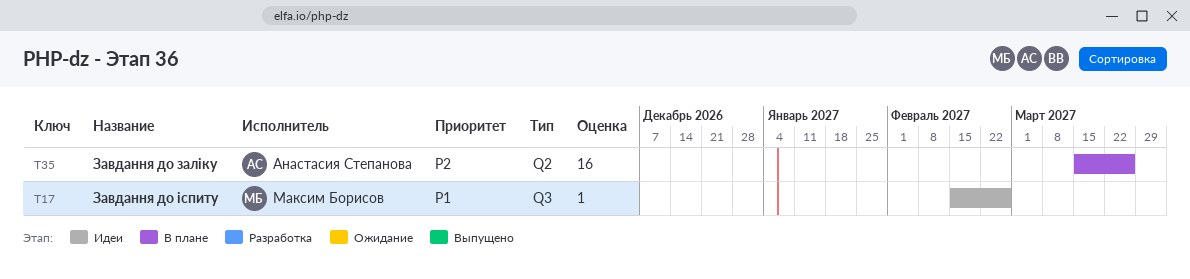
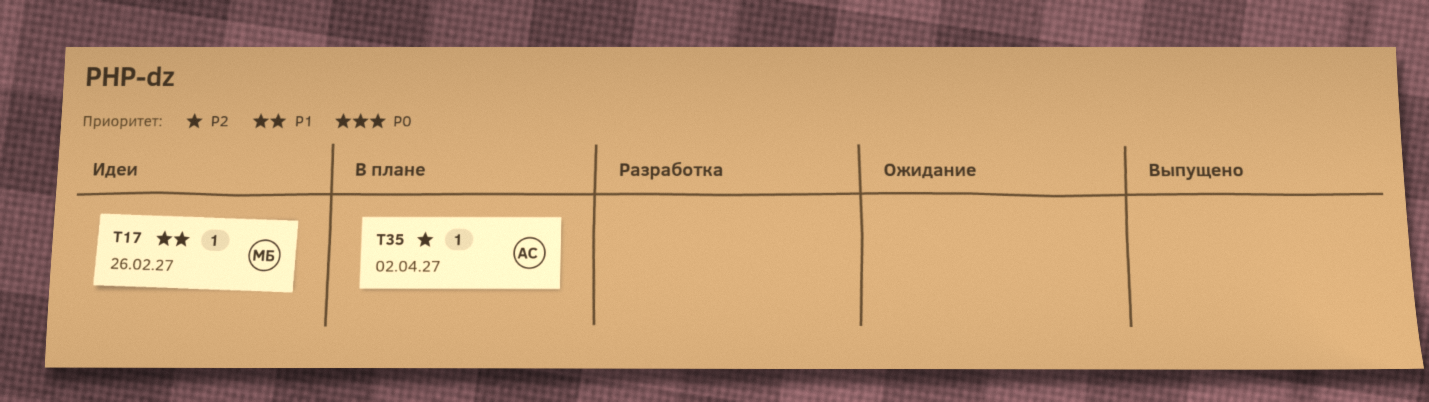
T35, estimate: 16 -> 1
T35, due: Mar 26 -> Apr 2

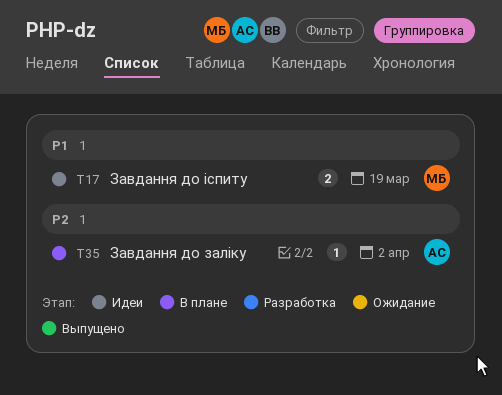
T17, estimate: 1 -> 2
T17, due: Feb 26 -> Mar 19

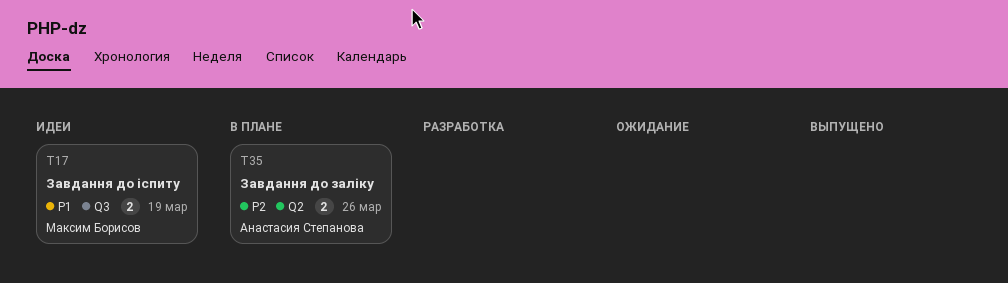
T35, estimate: 1 -> 2
T35, due: Apr 2 -> Mar 26

